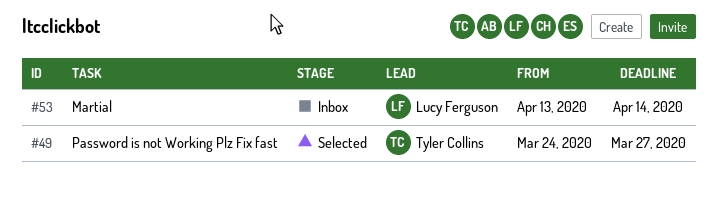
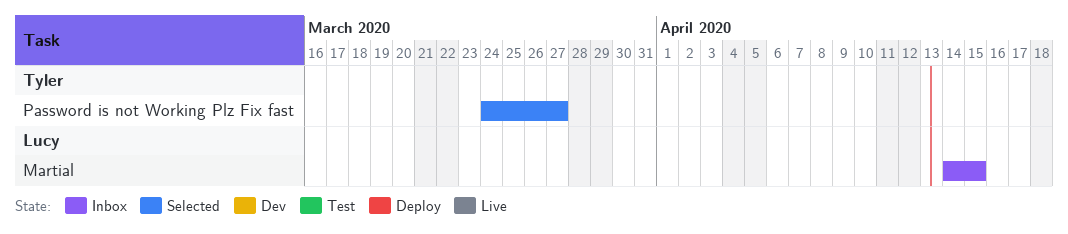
Martial, start: Apr 13 -> Apr 14
Martial, due: Apr 14 -> Apr 15

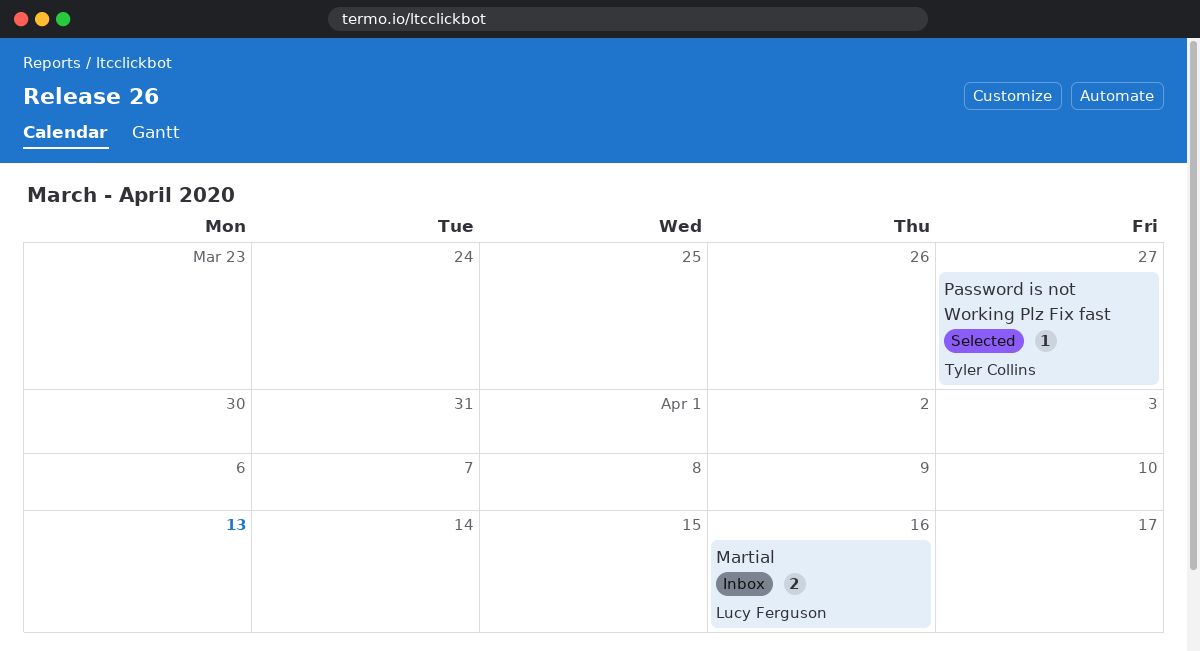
Martial, due: Apr 15 -> Apr 16

